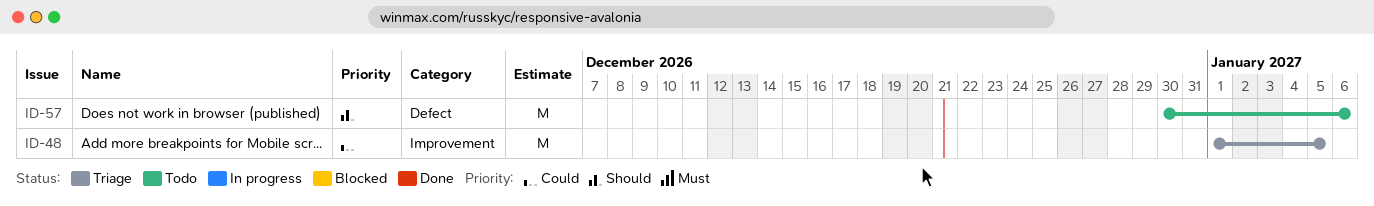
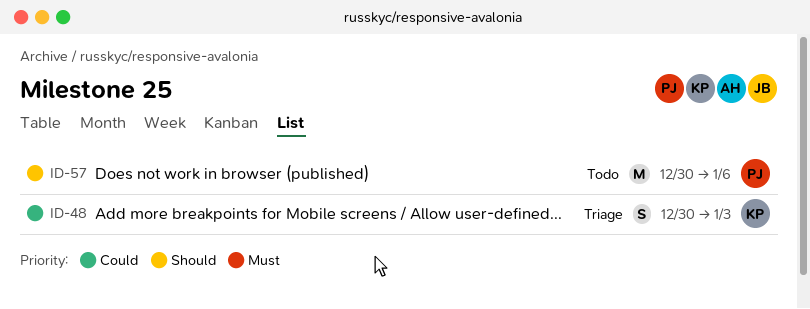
ID-48, estimate: M -> S
ID-48, start: Jan 1 -> Dec 30
ID-48, due: Jan 5 -> Jan 3

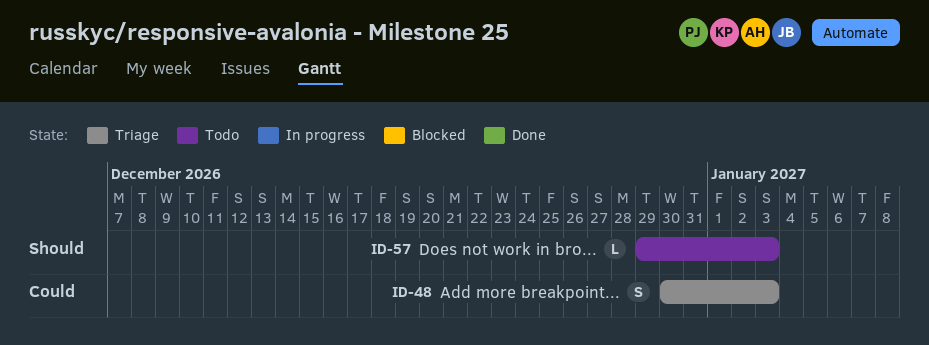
ID-57, estimate: M -> L
ID-57, start: Dec 30 -> Dec 29
ID-57, due: Jan 6 -> Jan 3

